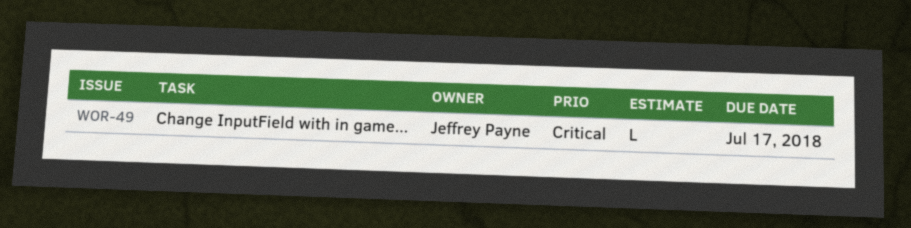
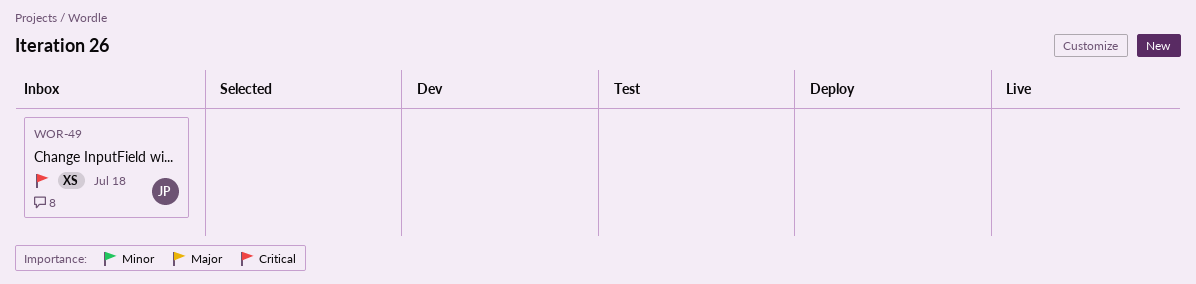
WOR-49, estimate: L -> XS
WOR-49, due: Jul 17 -> Jul 18

